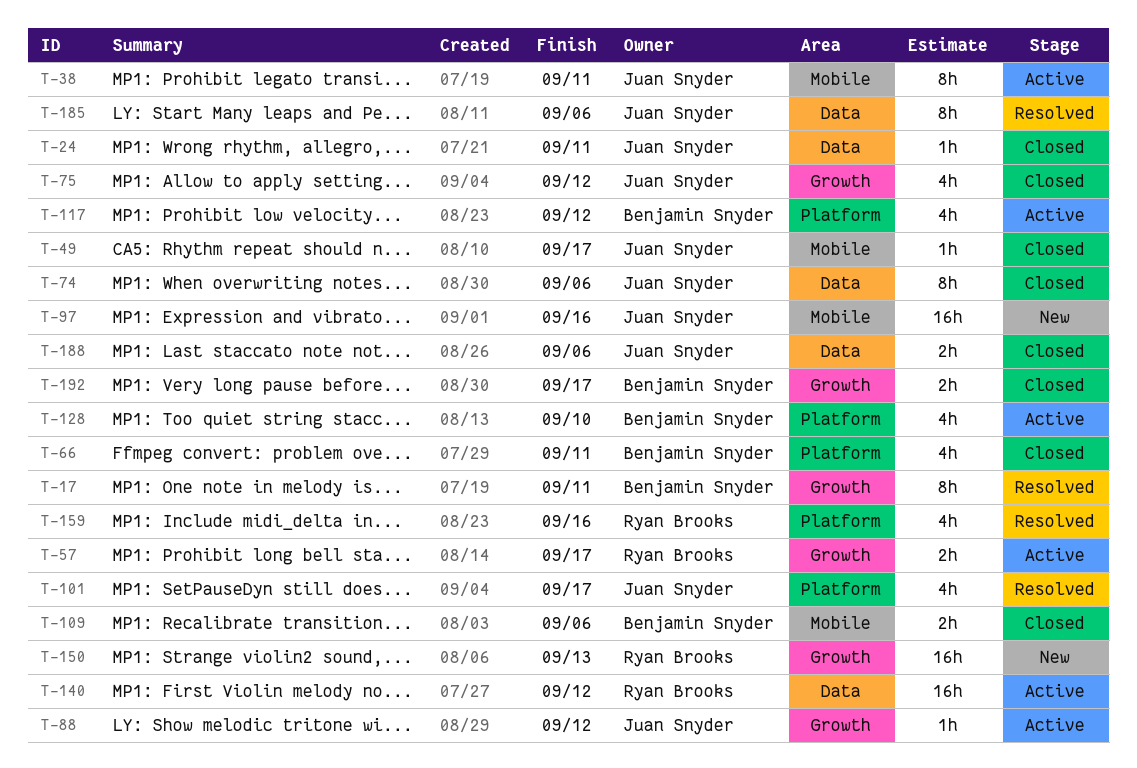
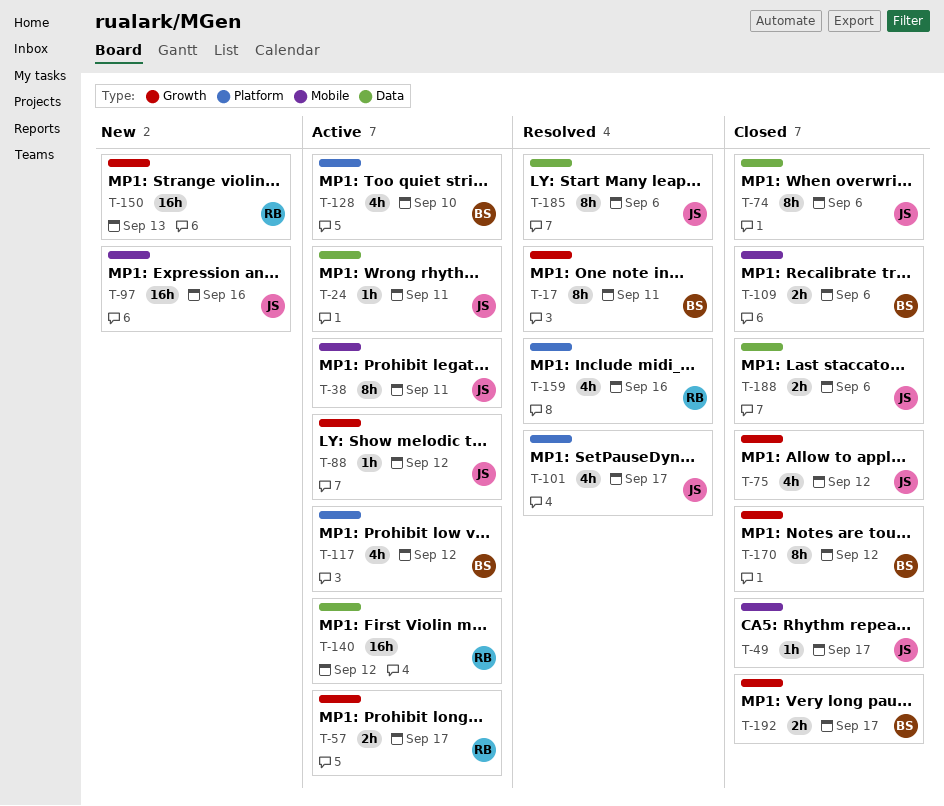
T-24, status: Closed -> Active
T-66: present -> none
T-170: none -> present

